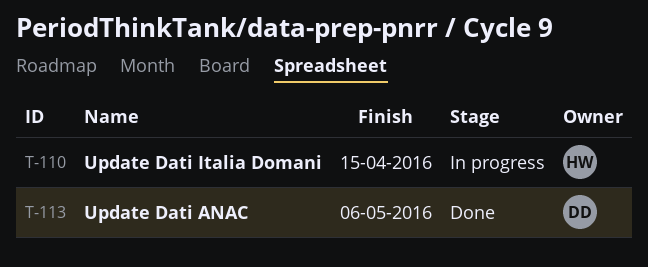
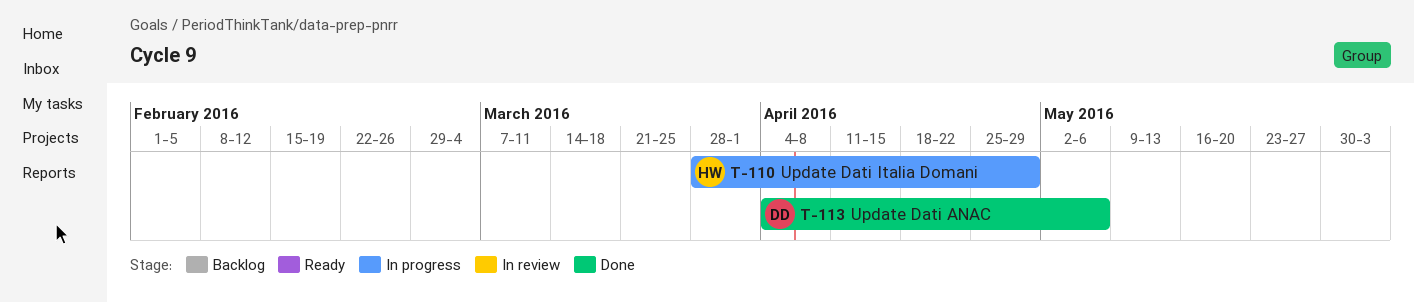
T-110, due: Apr 15 -> Apr 29

